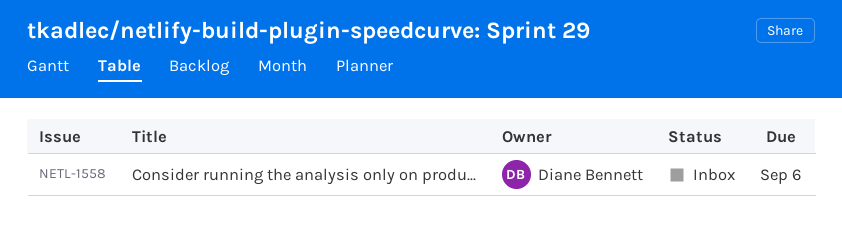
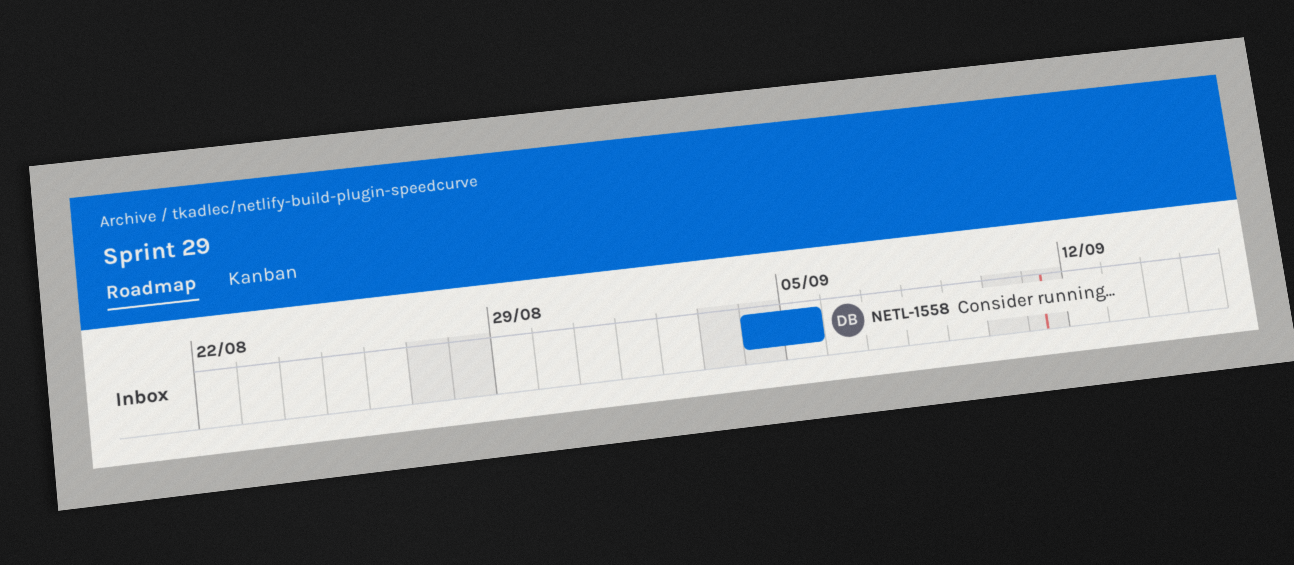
NETL-1558, due: Sep 6 -> Sep 5

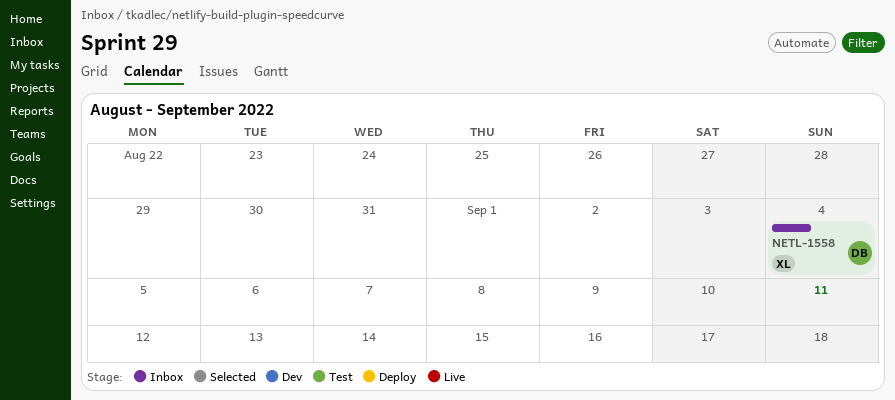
NETL-1558, due: Sep 5 -> Sep 4

